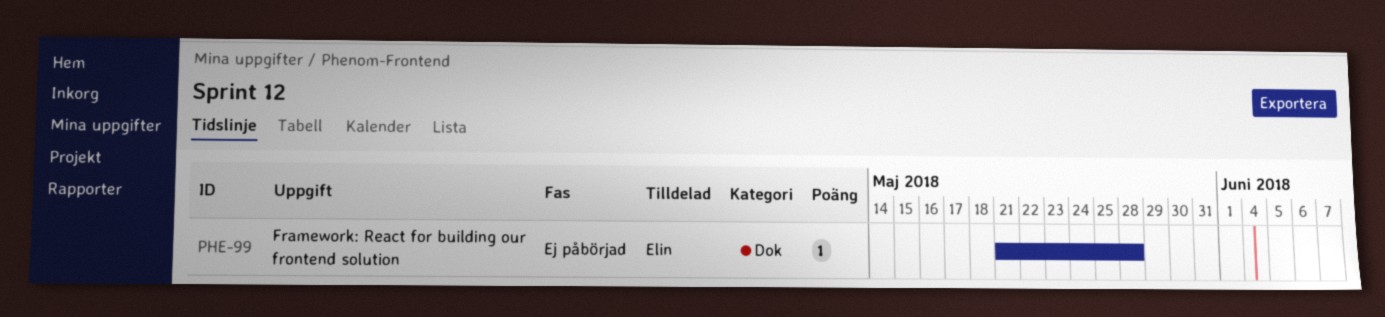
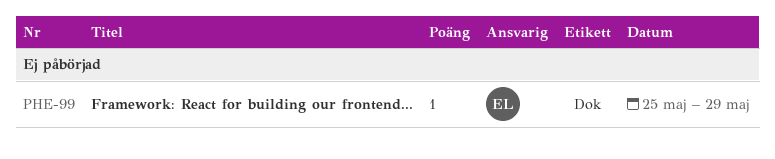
PHE-99, start: May 21 -> May 25
PHE-99, due: May 28 -> May 29

